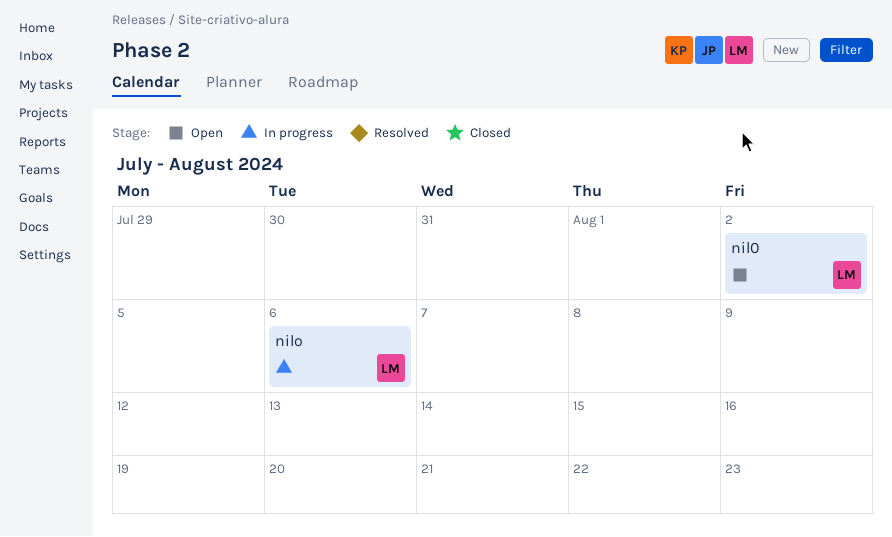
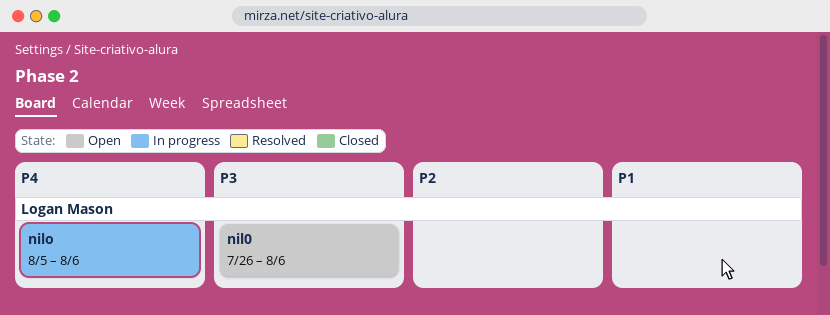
nil0, due: Aug 2 -> Aug 6

